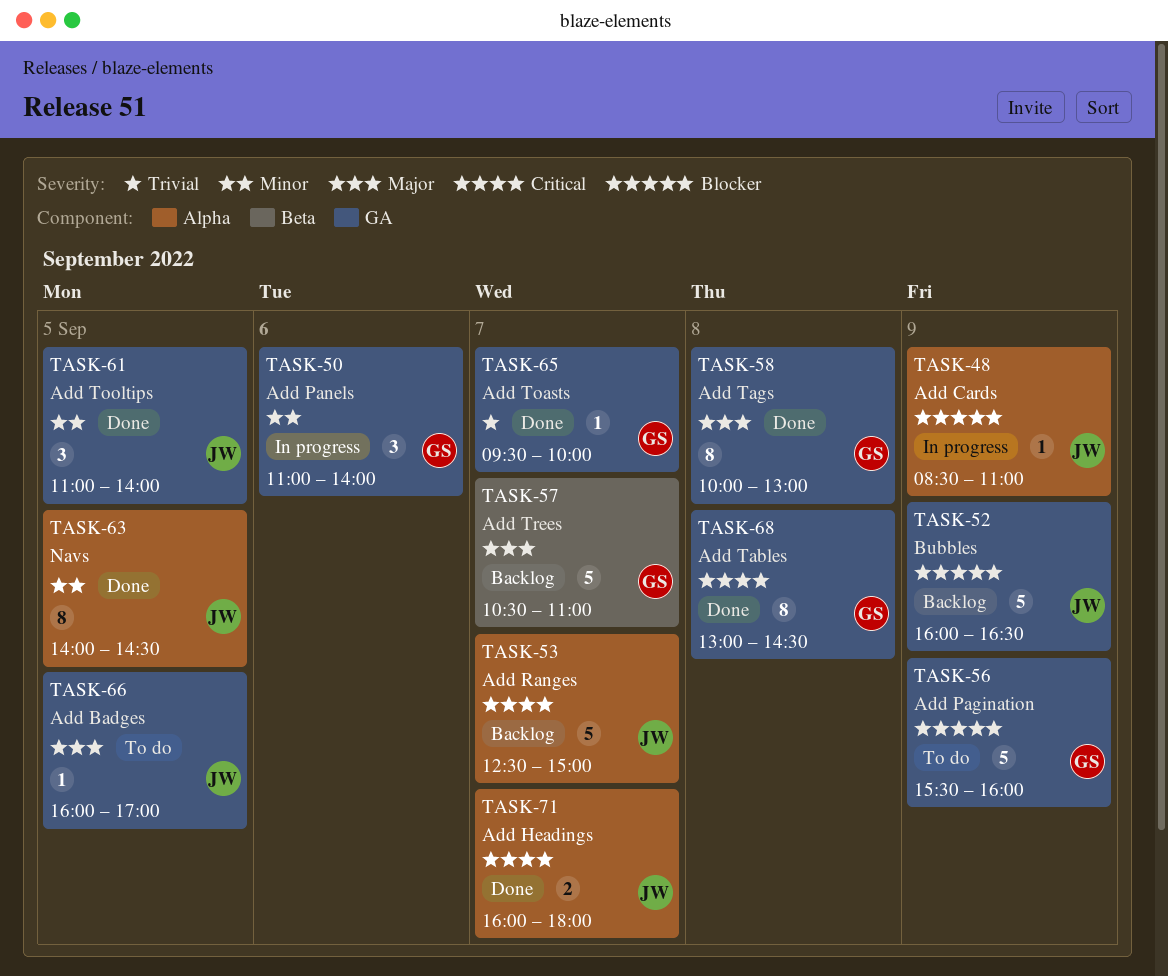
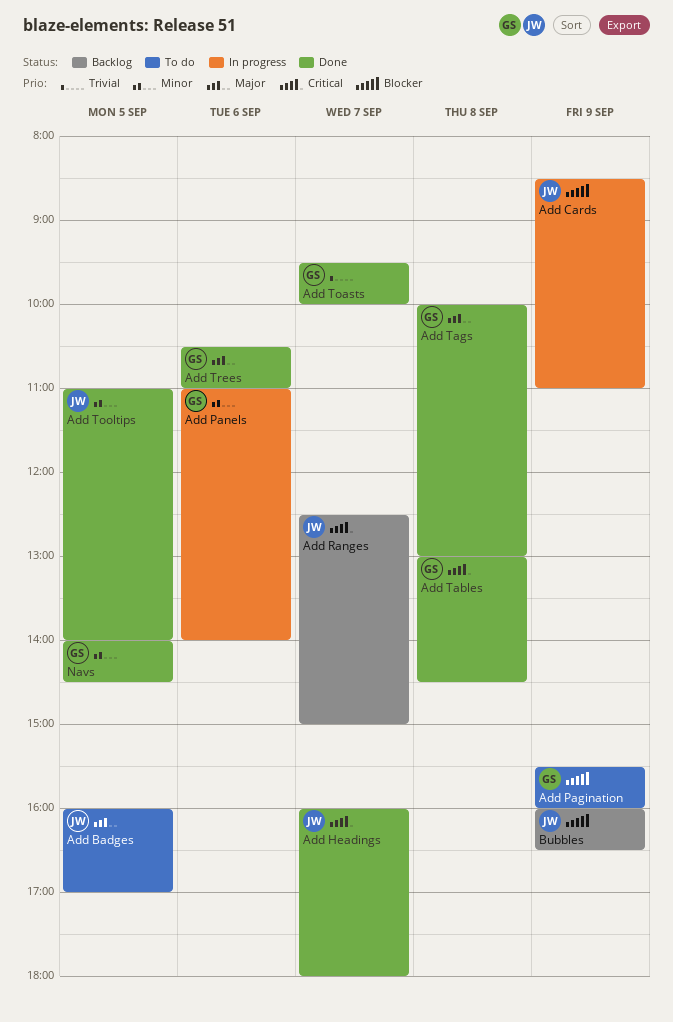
Add Trees, status: Backlog -> Done
Add Trees, day: Sep 7 -> Sep 6
Navs, owner: JW -> GS

